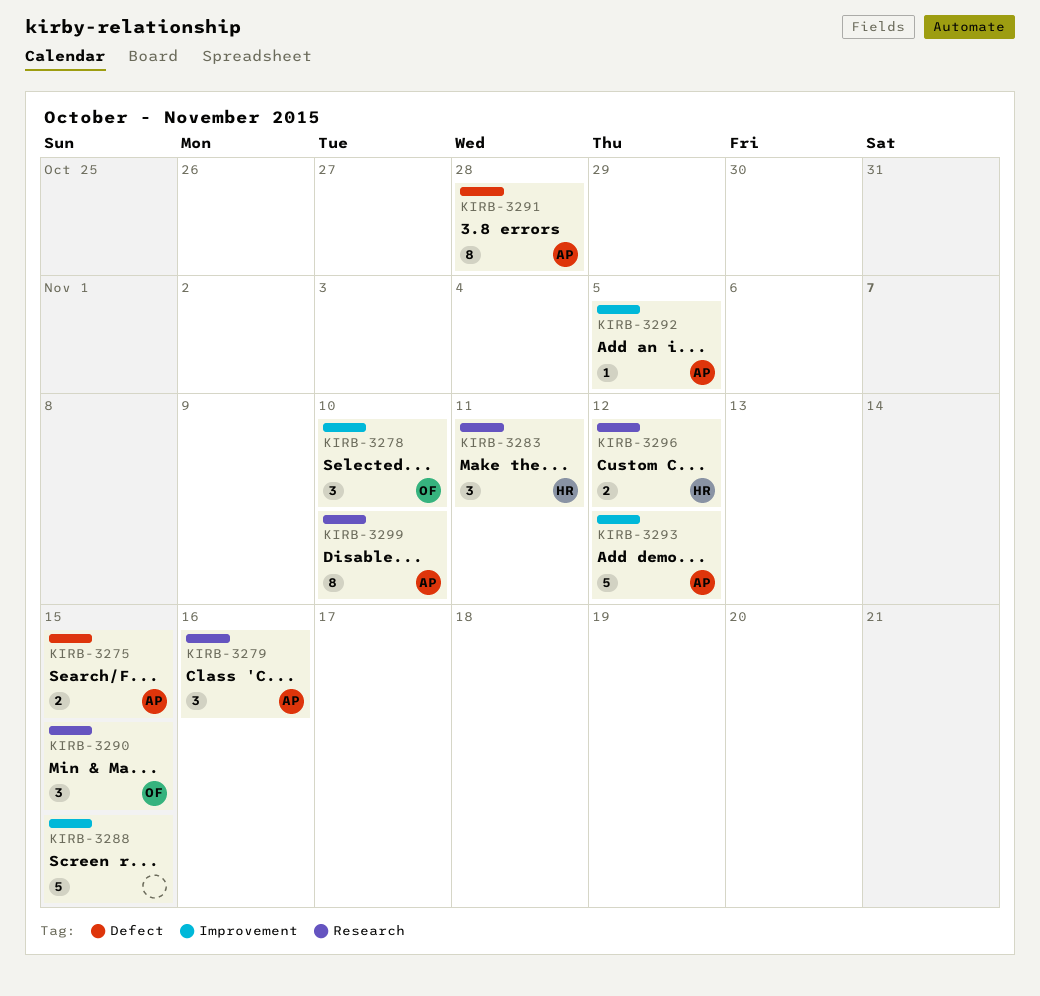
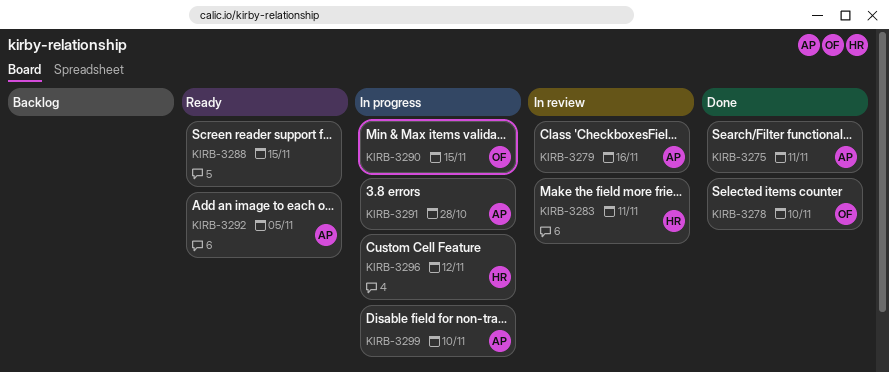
KIRB-3275, due: Nov 15 -> Nov 11
KIRB-3293: present -> none

